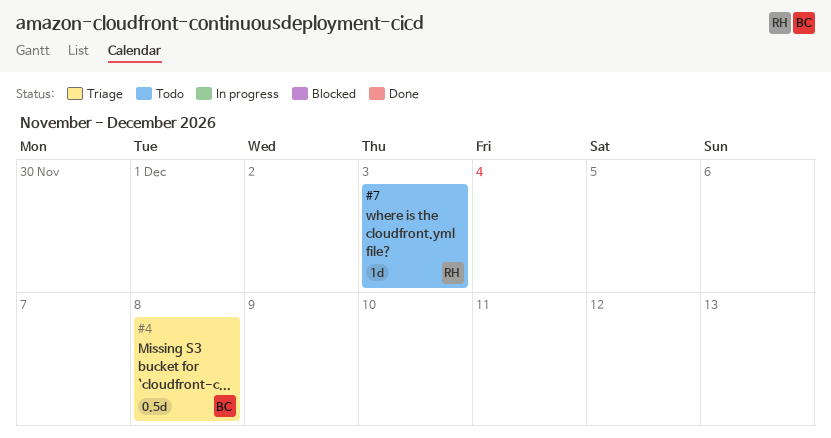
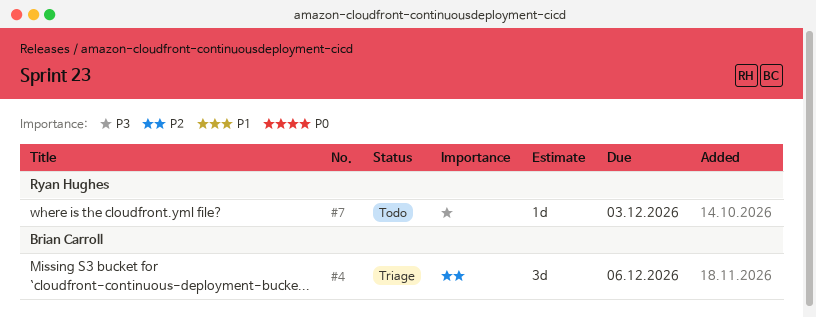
#4, estimate: 0.5d -> 3d
#4, due: Dec 8 -> Dec 6

